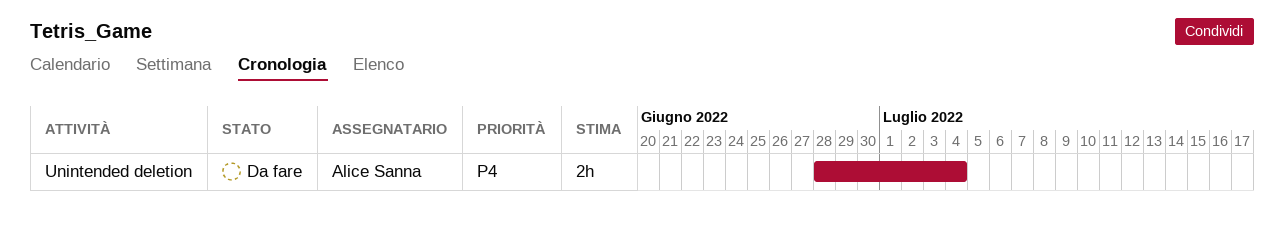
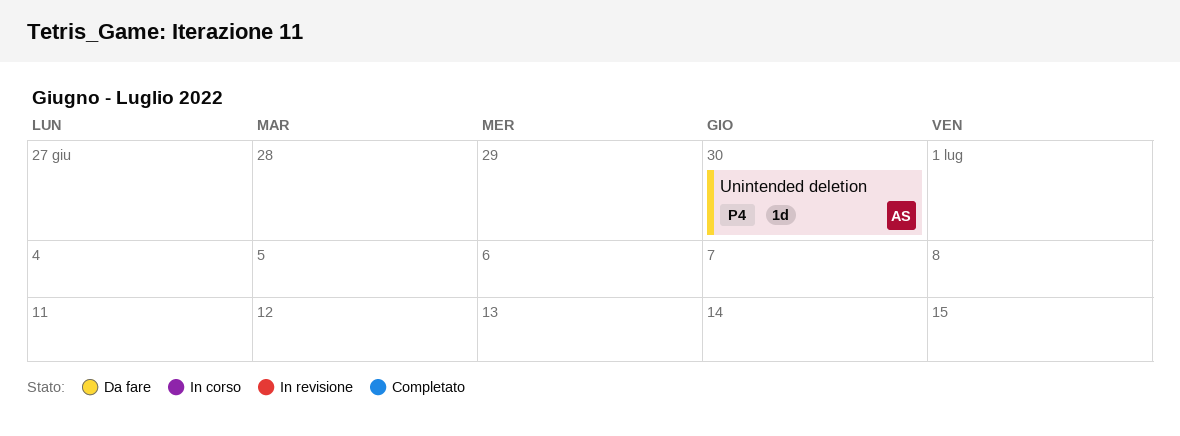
Unintended deletion, estimate: 2h -> 1d
Unintended deletion, due: Jul 4 -> Jun 30

